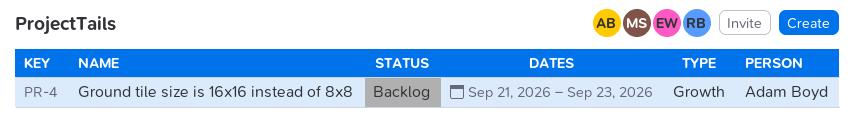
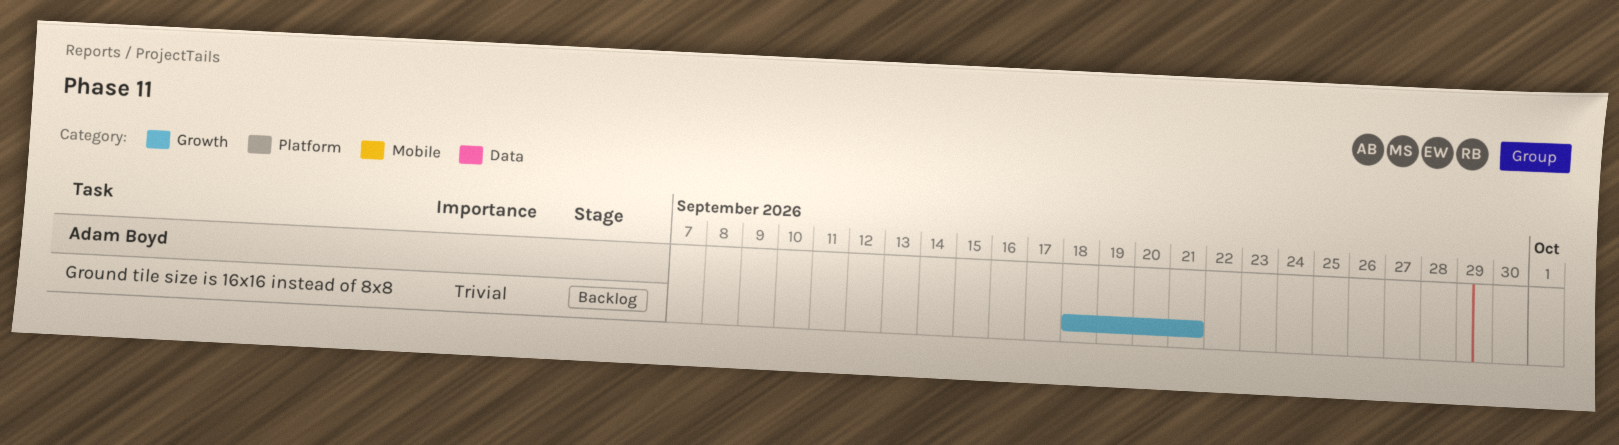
Ground tile size is 16x16 instead of 8x8, start: Sep 21 -> Sep 18
Ground tile size is 16x16 instead of 8x8, due: Sep 23 -> Sep 21

